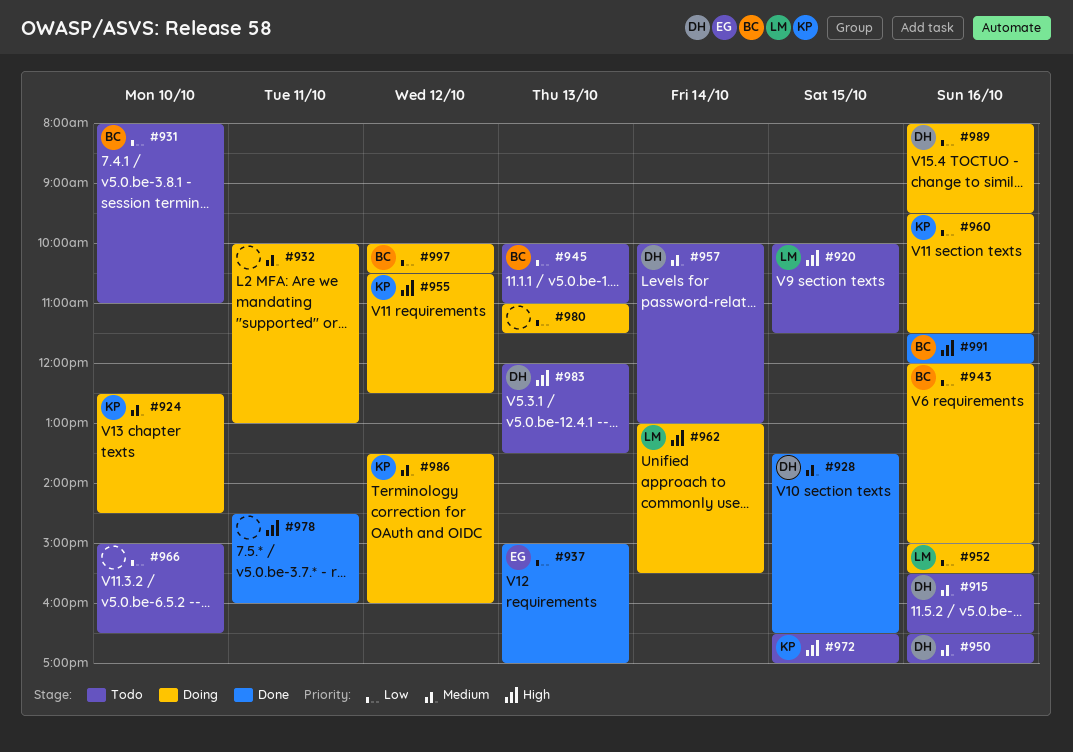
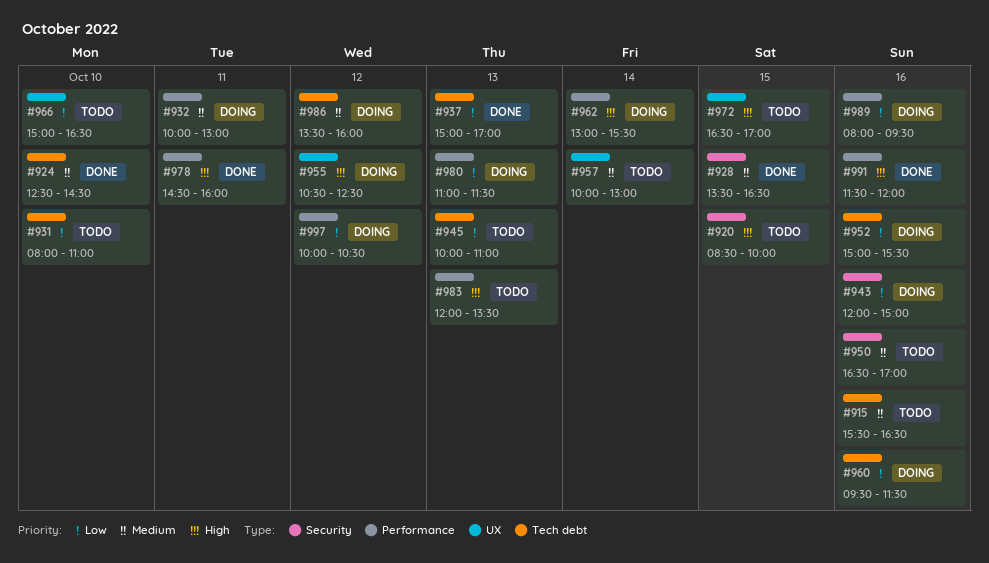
#920, begins: 10:00 -> 08:30
#920, ends: 11:30 -> 10:00
#924, status: Doing -> Done

